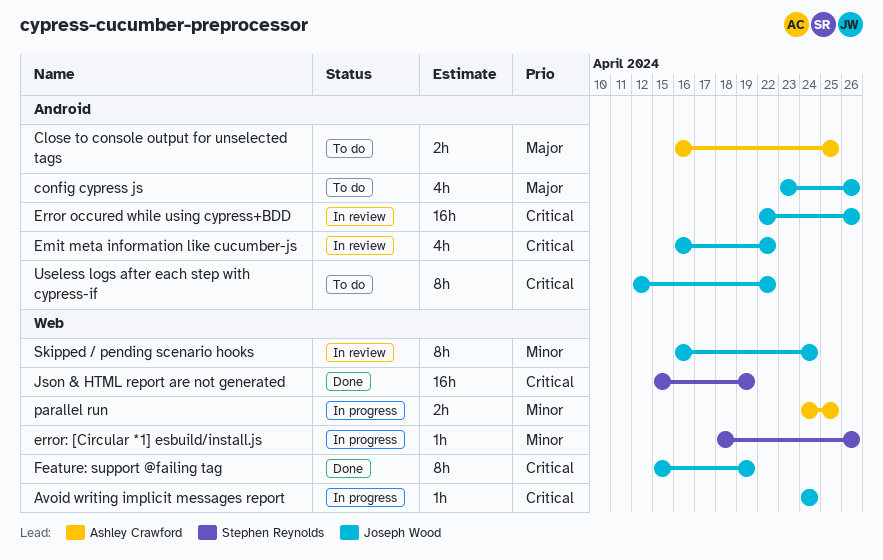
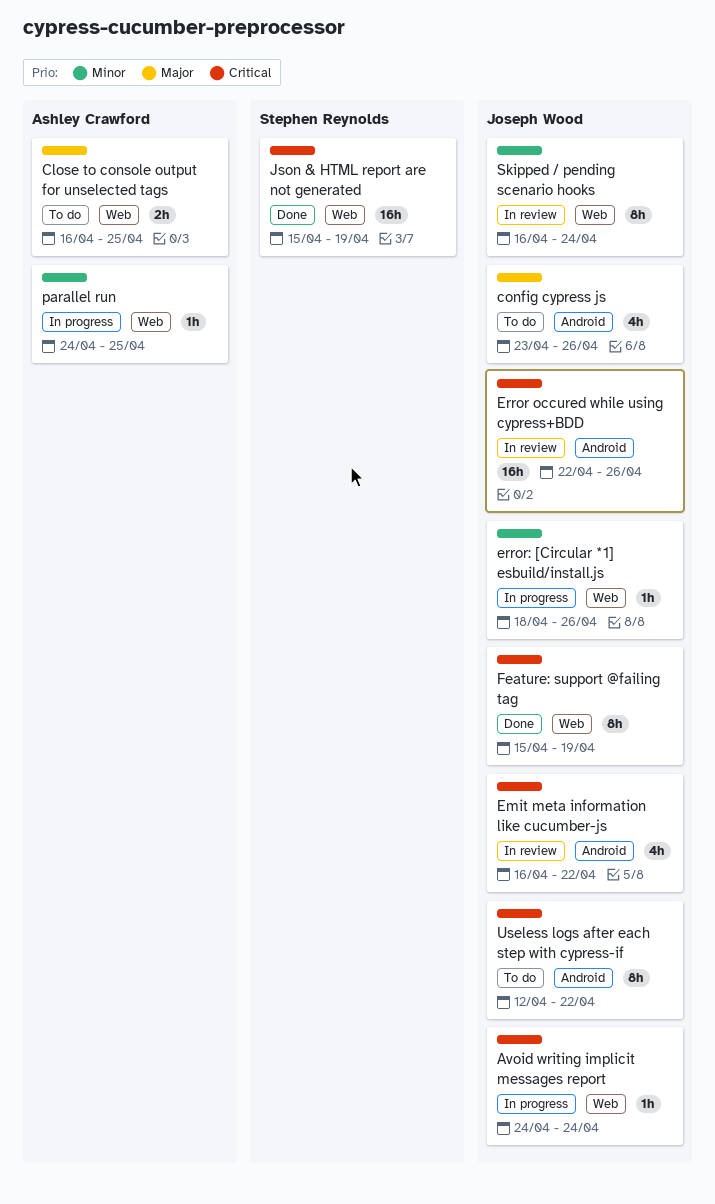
Close to console output for unselected tags, label: Android -> Web
error: [Circular *1] esbuild/install.js, owner: Stephen Reynolds -> Joseph Wood
parallel run, estimate: 2h -> 1h

